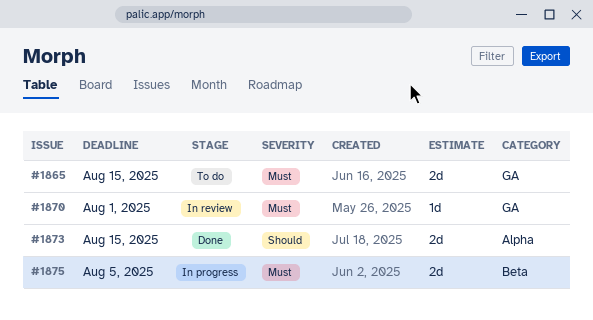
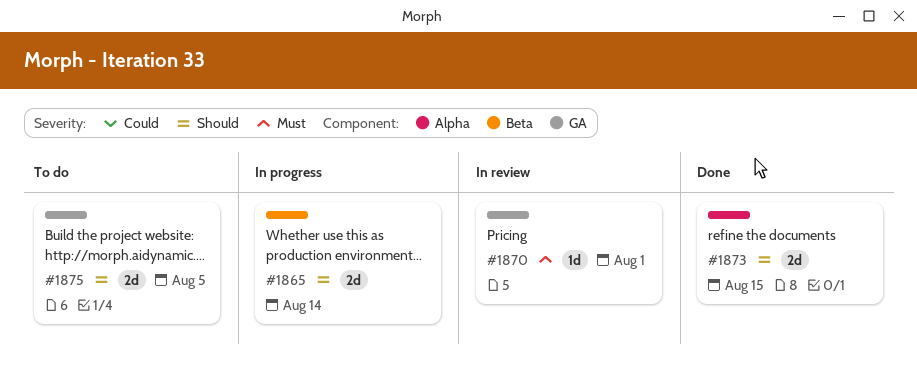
#1865, status: To do -> In progress
#1865, priority: Must -> Should
#1865, label: GA -> Beta
#1865, due: Aug 15 -> Aug 14
#1875, status: In progress -> To do
#1875, priority: Must -> Should
#1875, label: Beta -> GA

